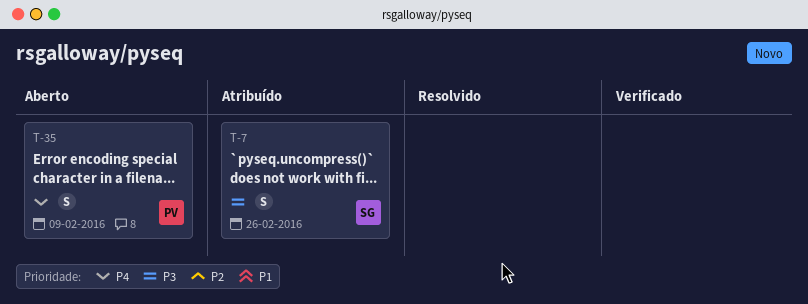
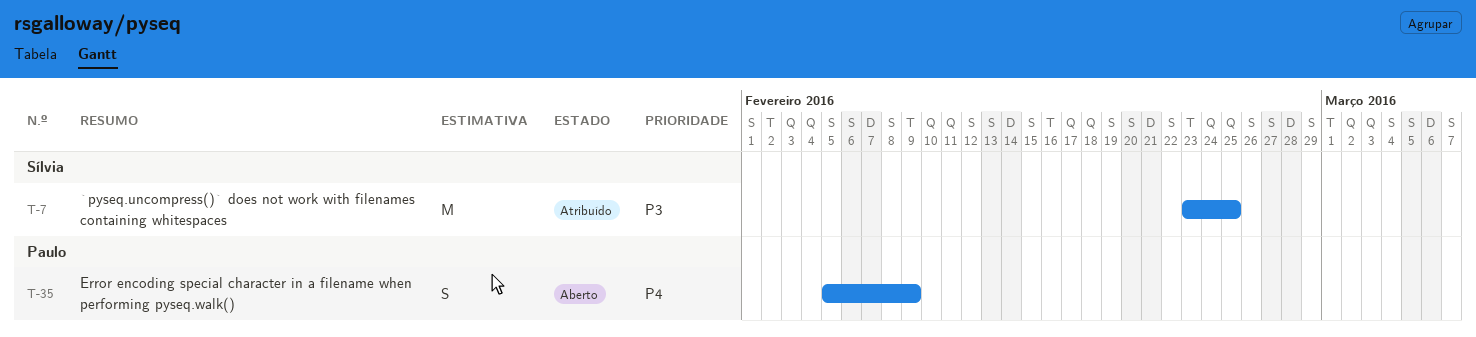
T-7, estimate: S -> M
T-7, due: Feb 26 -> Feb 25

